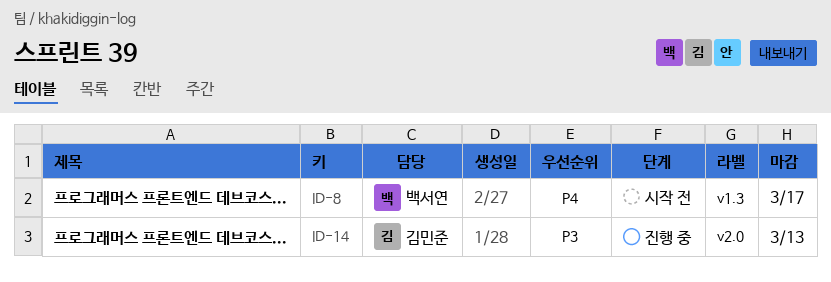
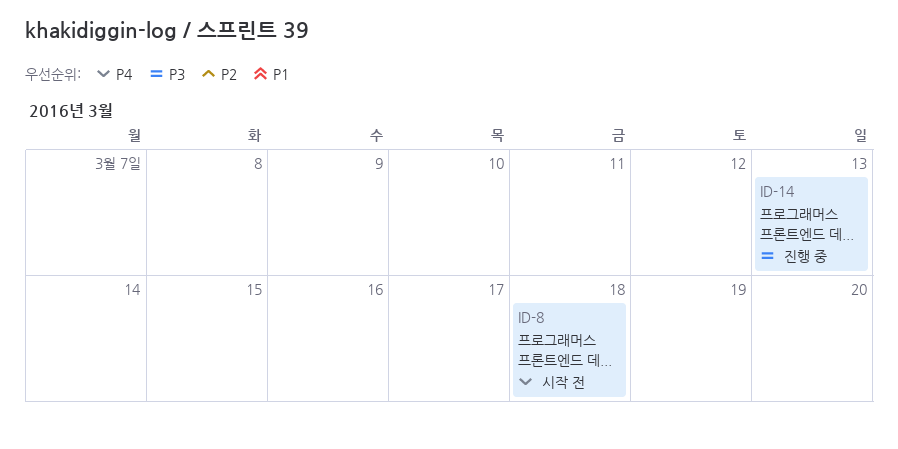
ID-8, due: Mar 17 -> Mar 18

